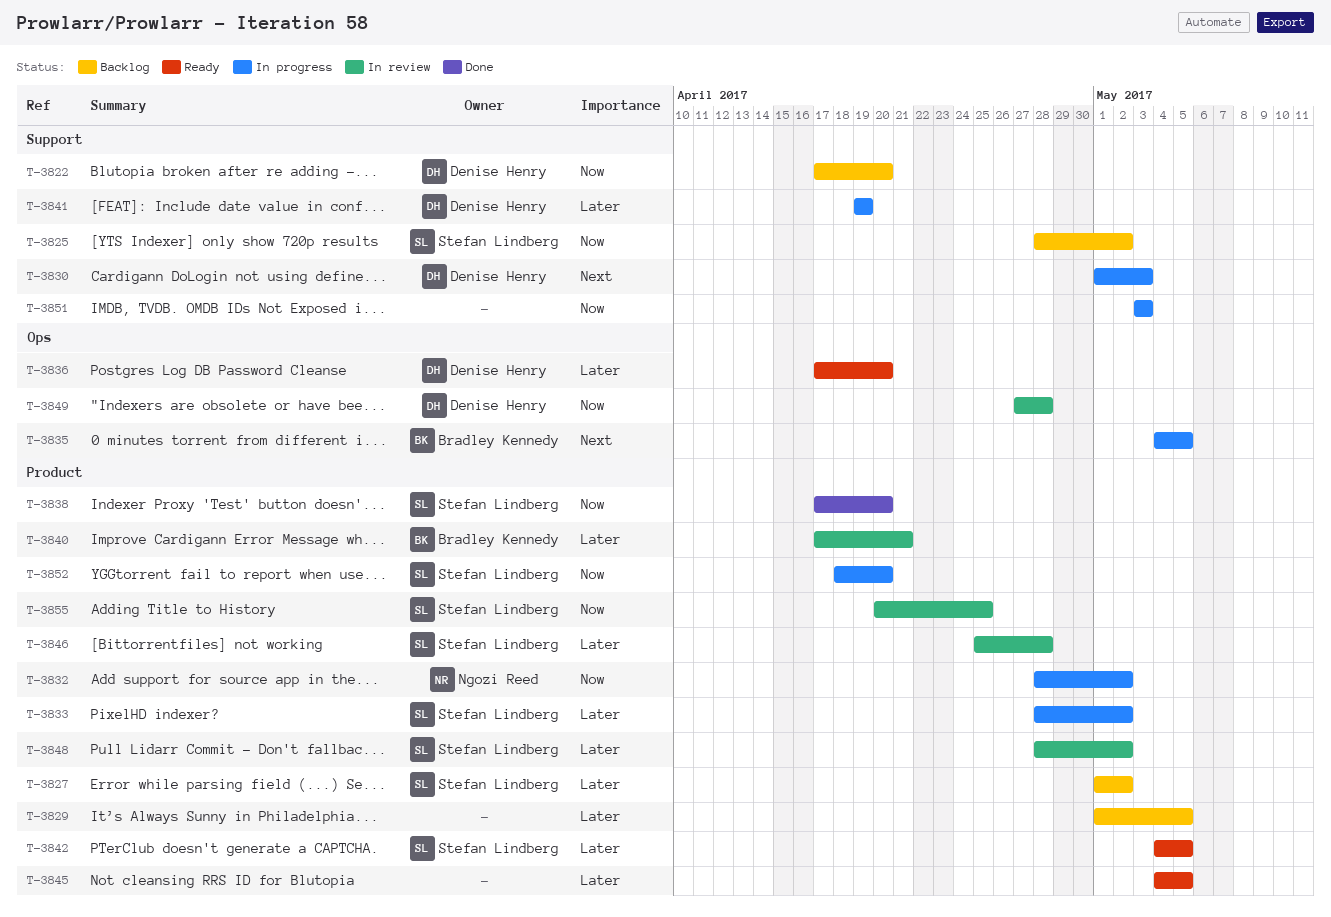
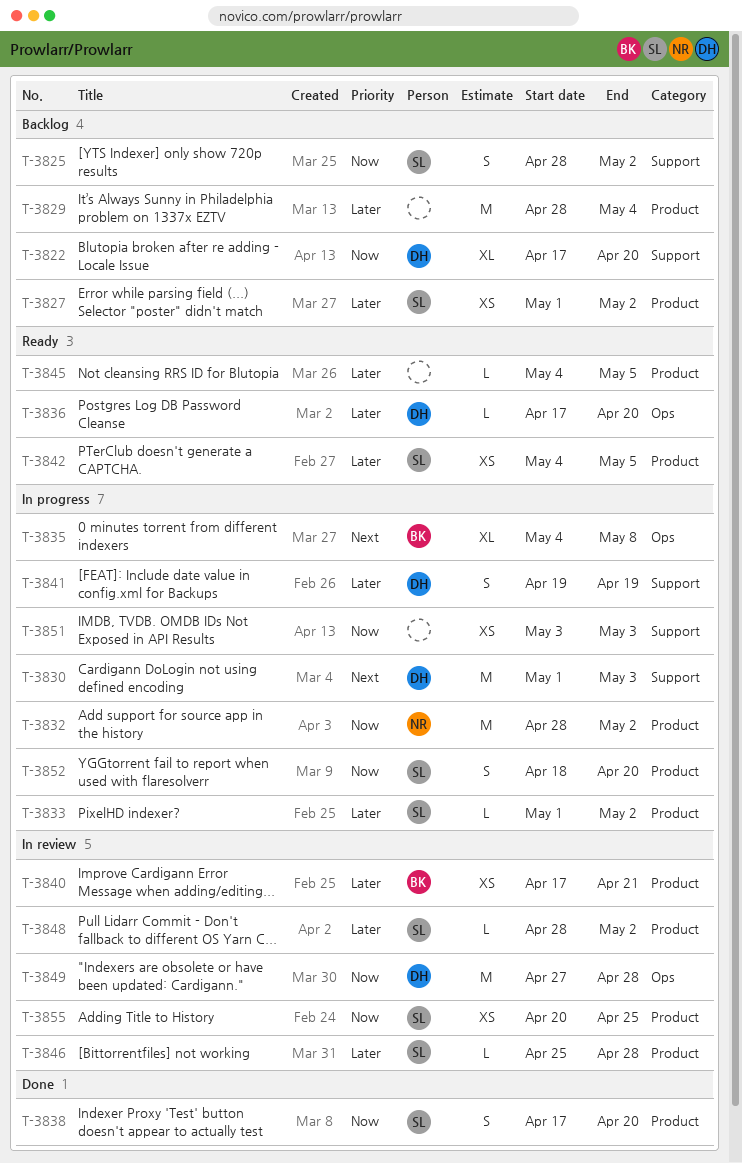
T-3829, start: May 1 -> Apr 28
T-3829, due: May 5 -> May 4
T-3833, start: Apr 28 -> May 1
T-3835, due: May 5 -> May 8

